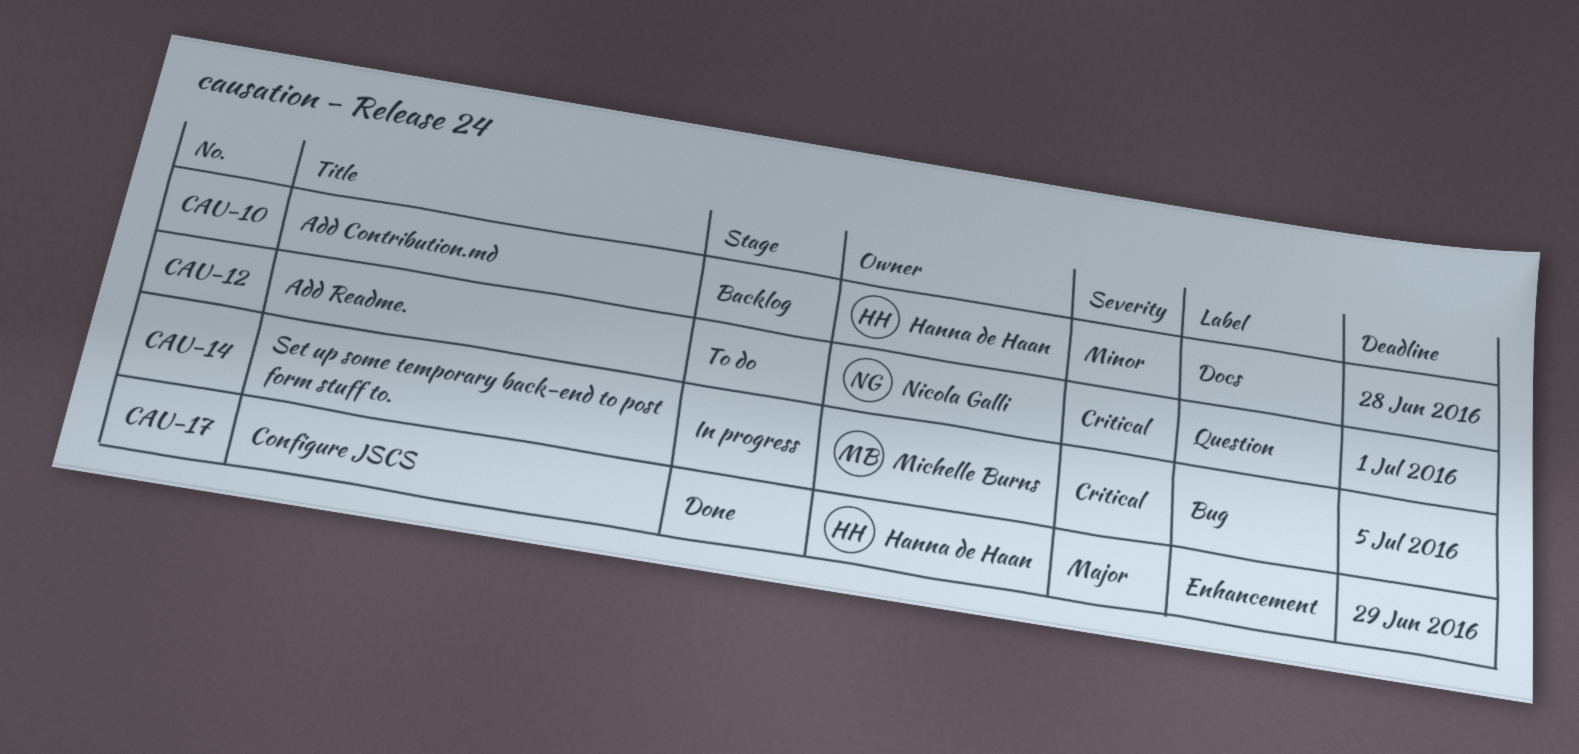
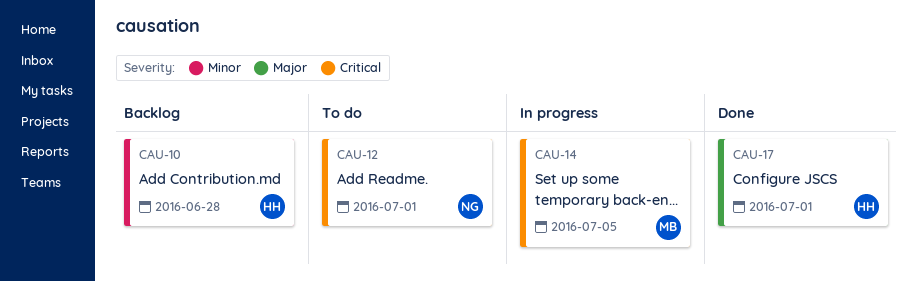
CAU-17, due: Jun 29 -> Jul 1

